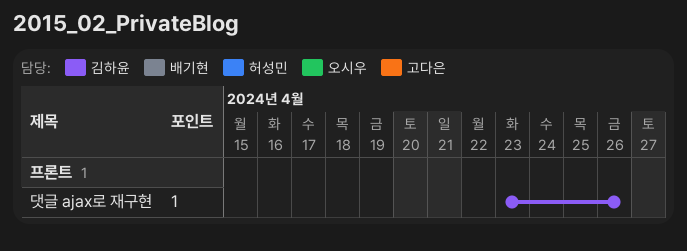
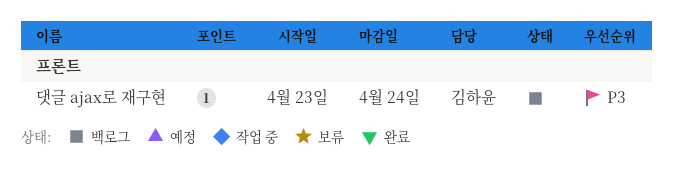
댓글 ajax로 재구현, due: Apr 26 -> Apr 24

